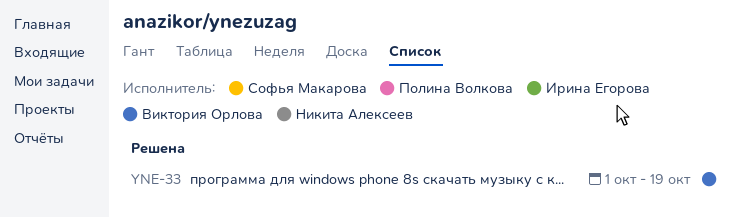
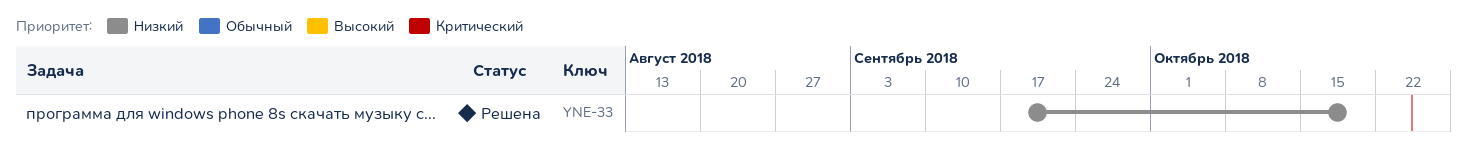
YNE-33, start: Oct 1 -> Sep 17

